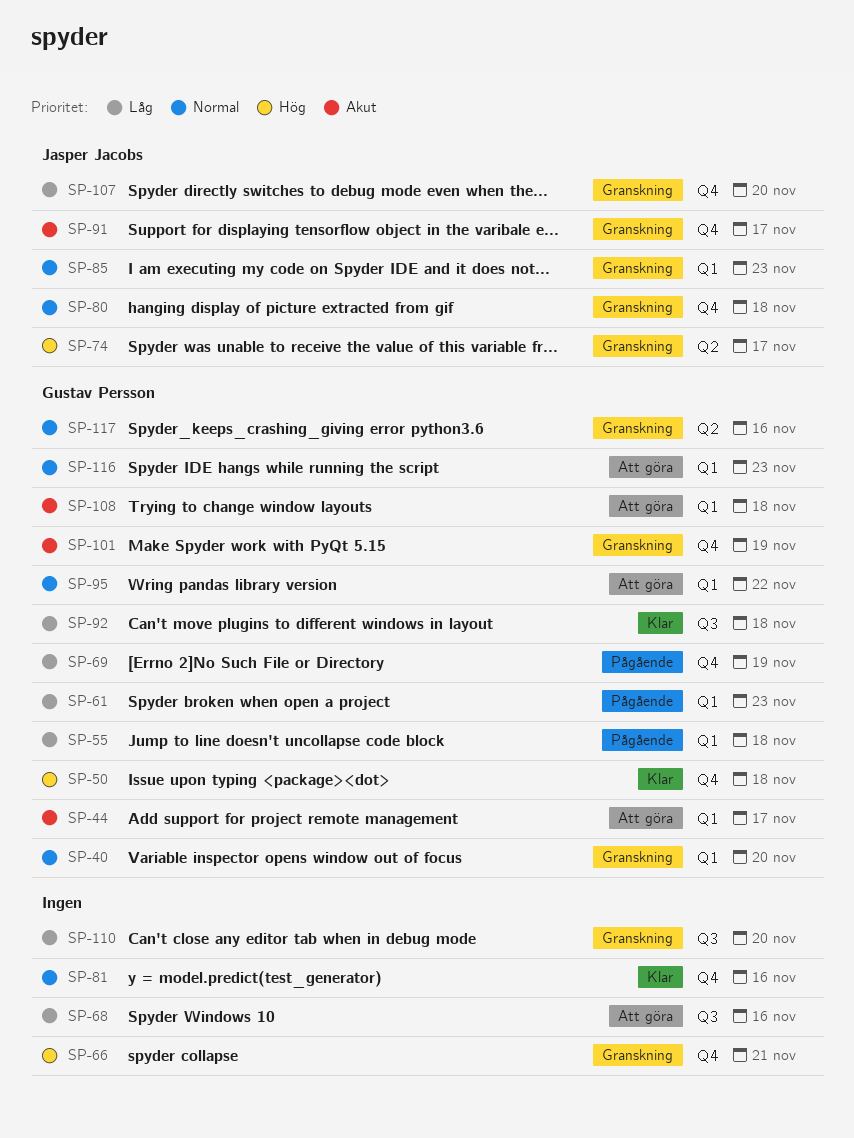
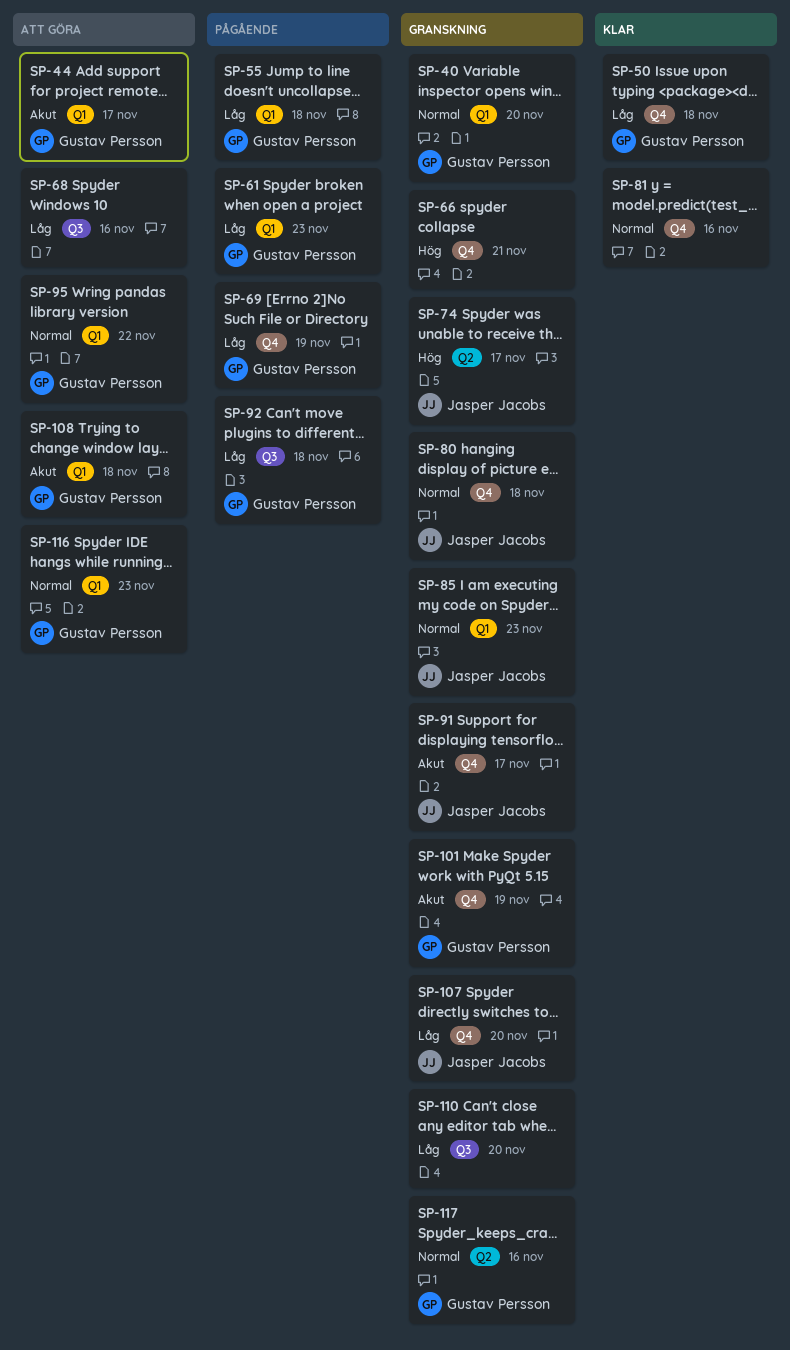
SP-50, priority: Hög -> Låg
SP-92, status: Klar -> Pågående

